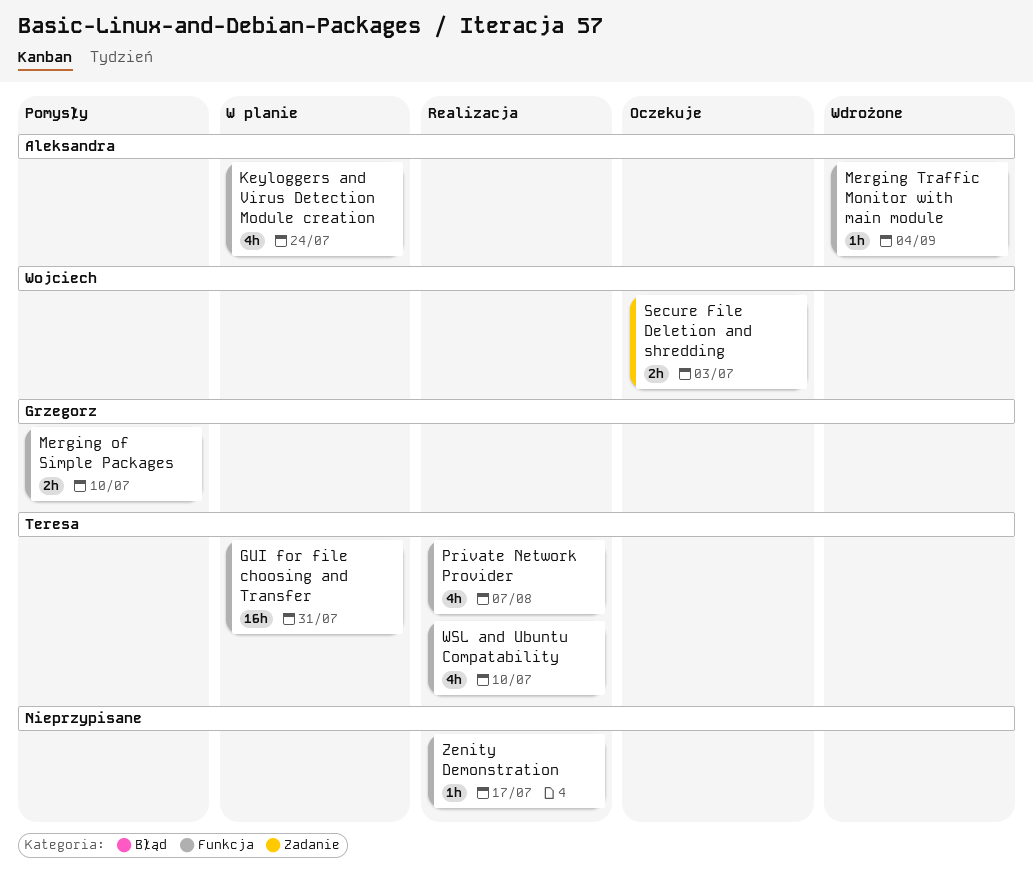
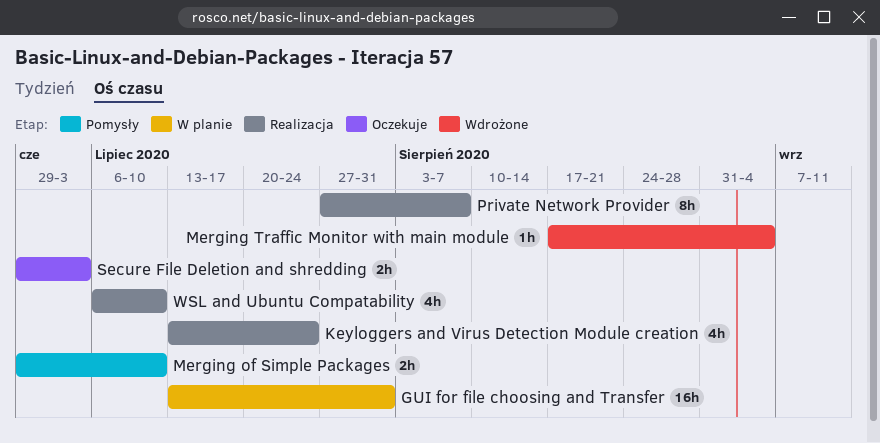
Keyloggers and Virus Detection Module creation, status: W planie -> Realizacja
Private Network Provider, estimate: 4h -> 8h
Zenity Demonstration: present -> none

